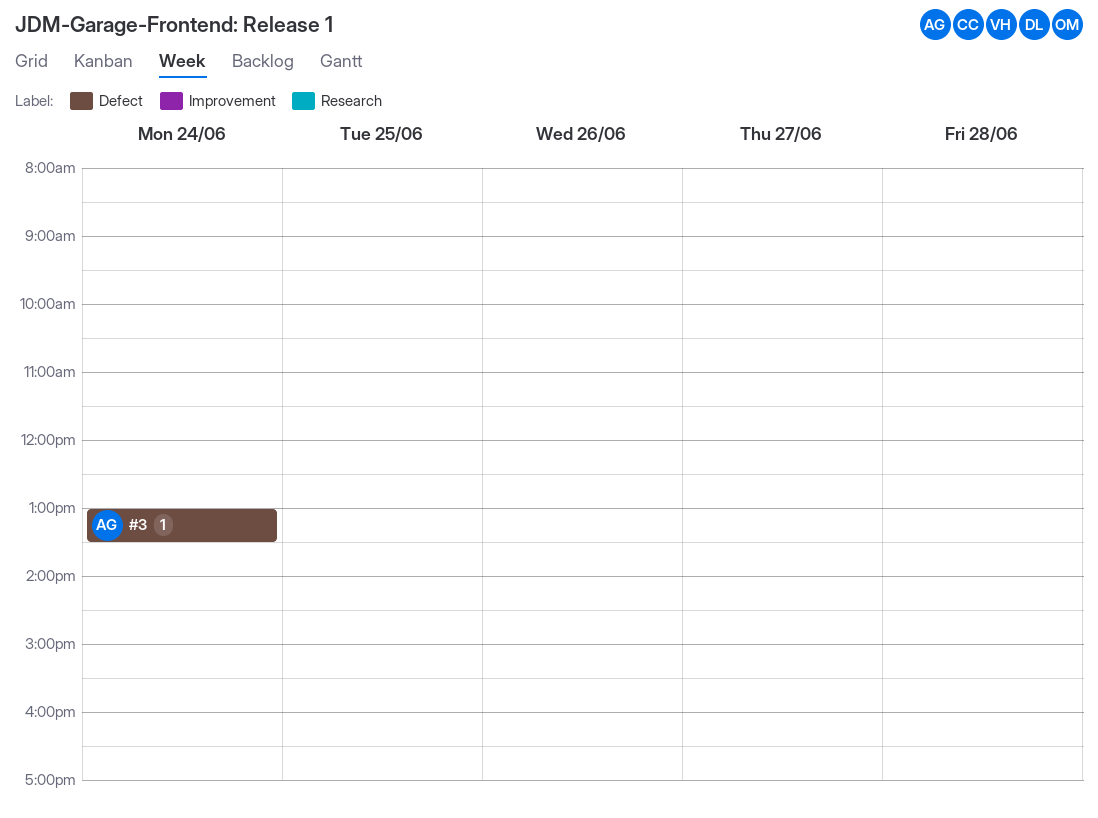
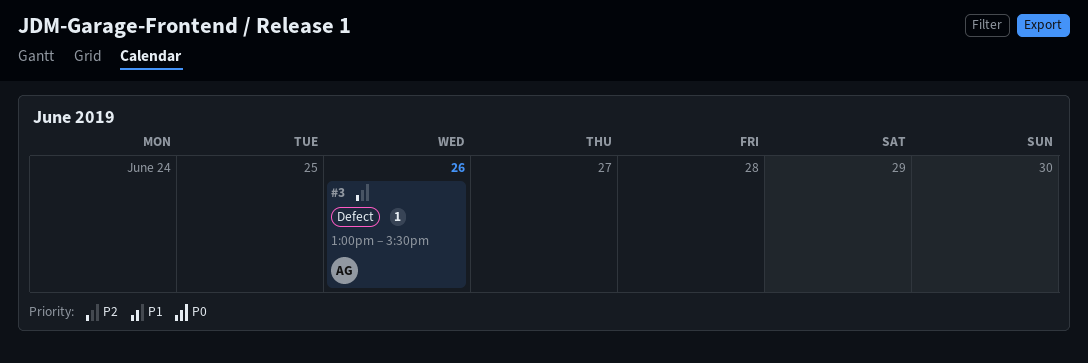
#3, day: Jun 24 -> Jun 26
#3, ends: 13:30 -> 15:30

